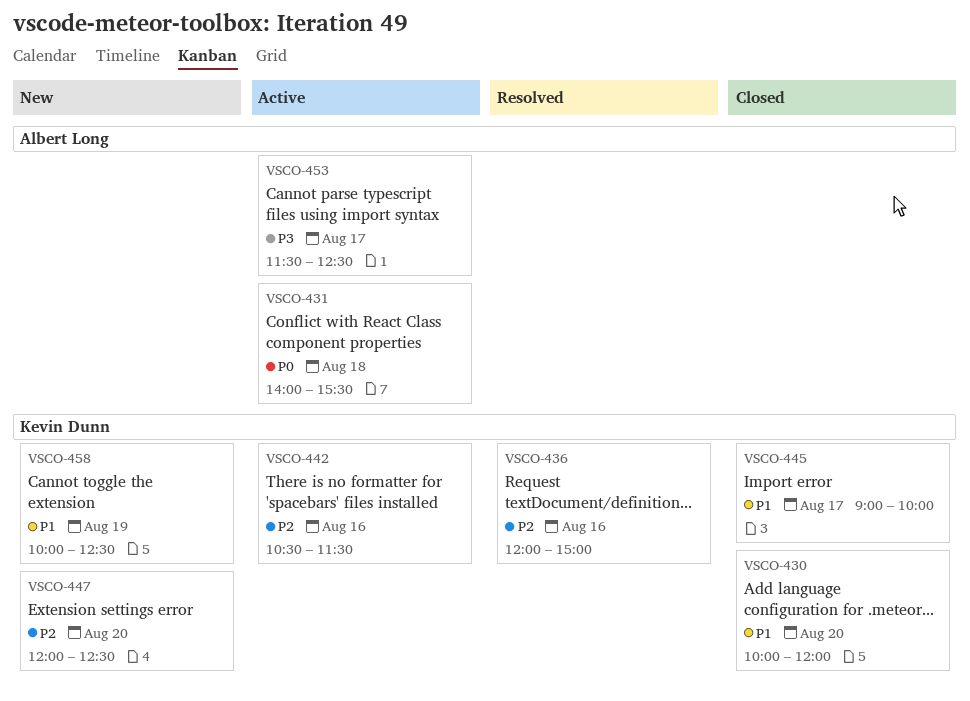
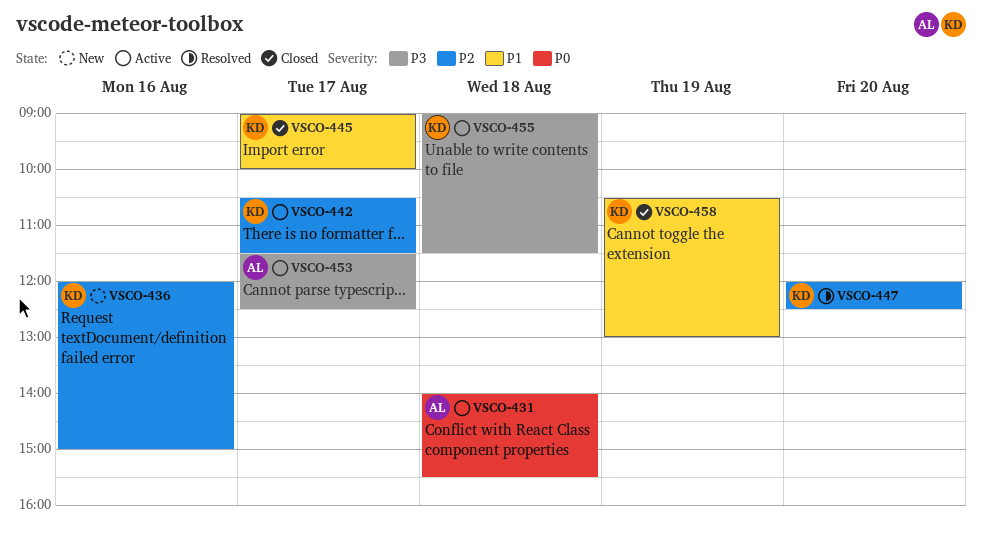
VSCO-430: present -> none
VSCO-436, status: Resolved -> New
VSCO-442, day: Aug 16 -> Aug 17
VSCO-447, status: New -> Resolved
VSCO-455: none -> present
VSCO-458, status: New -> Closed
VSCO-458, begins: 10:00 -> 10:30
VSCO-458, ends: 12:30 -> 13:00

